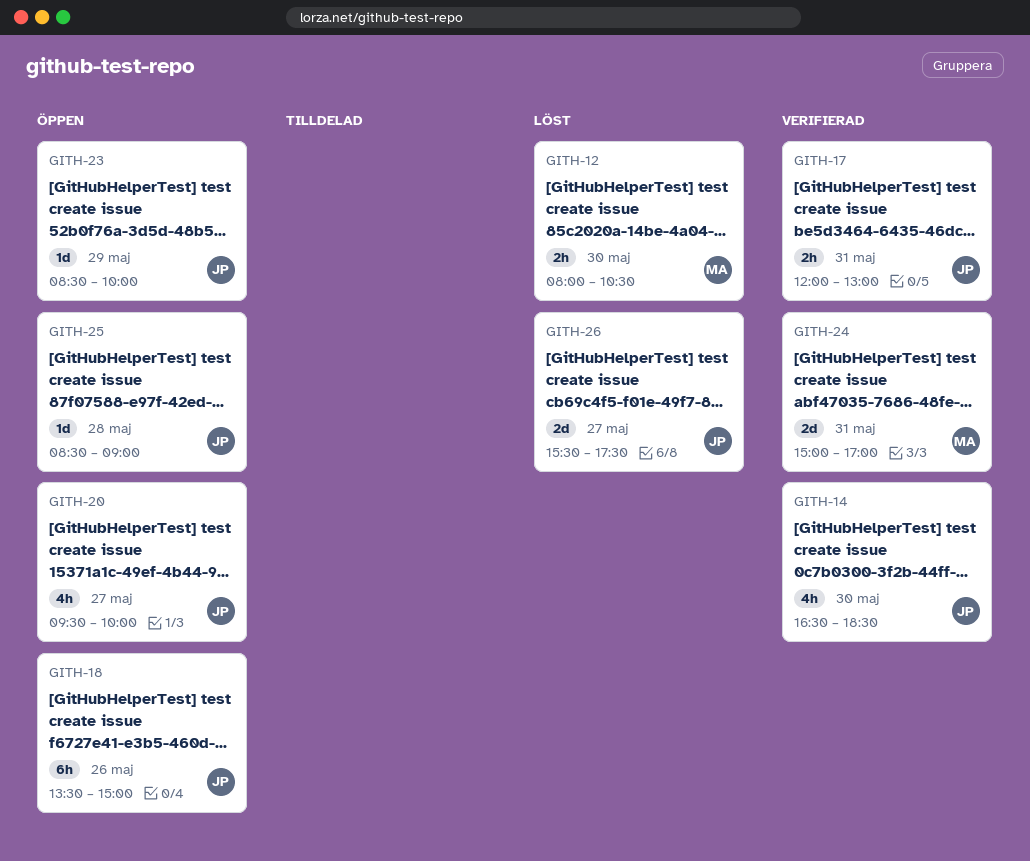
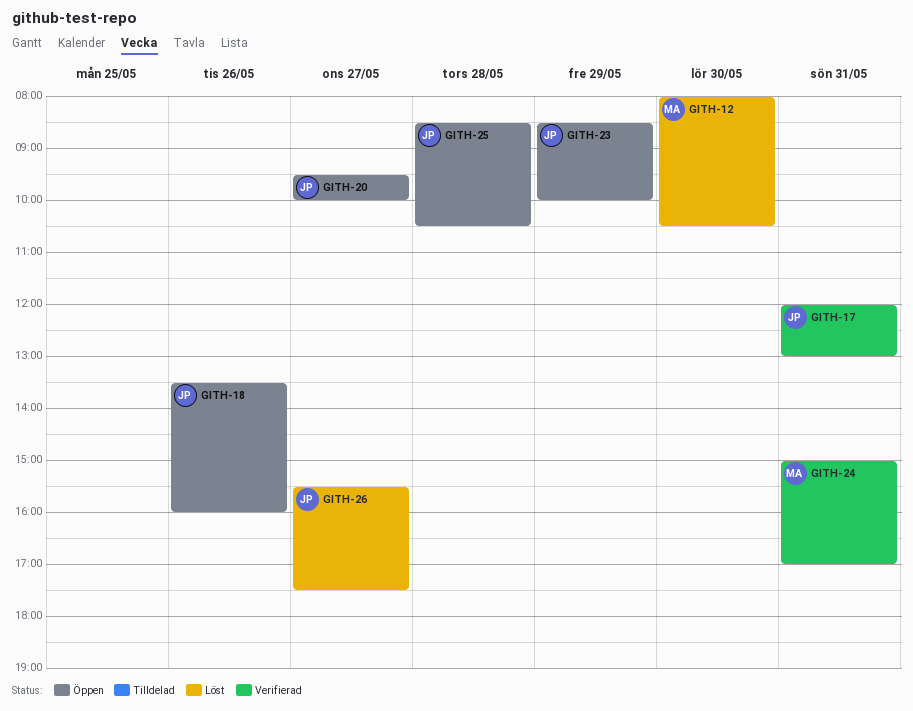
GITH-14: present -> none
GITH-18, ends: 15:00 -> 16:00
GITH-25, ends: 09:00 -> 10:30

